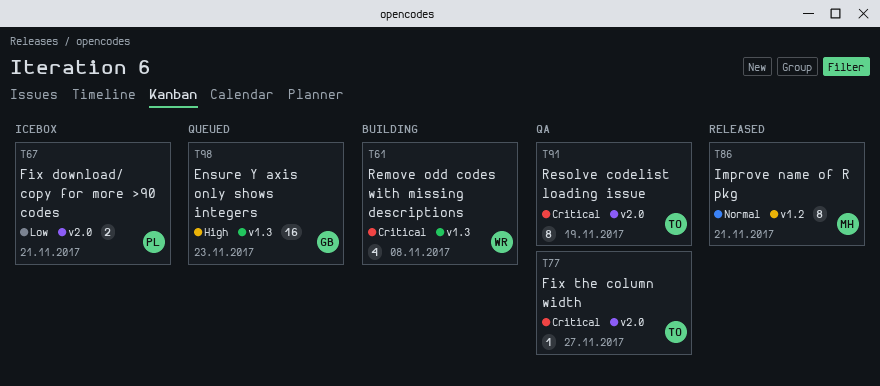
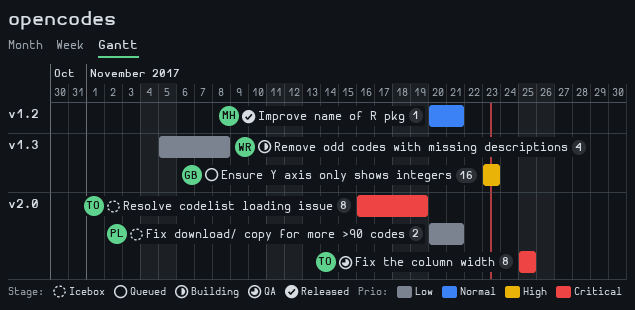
Fix the column width, estimate: 1 -> 8
Fix the column width, due: Nov 27 -> Nov 25
Improve name of R pkg, estimate: 8 -> 1
Remove odd codes with missing descriptions, priority: Critical -> Low
Resolve codelist loading issue, status: QA -> Icebox

